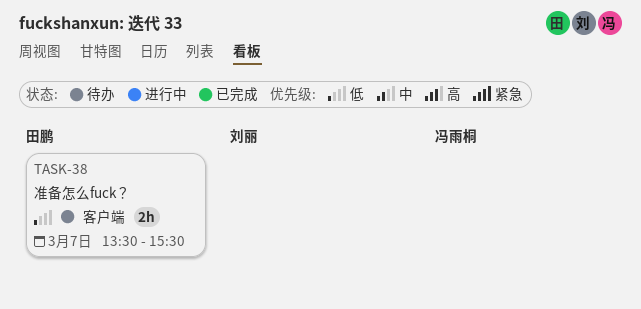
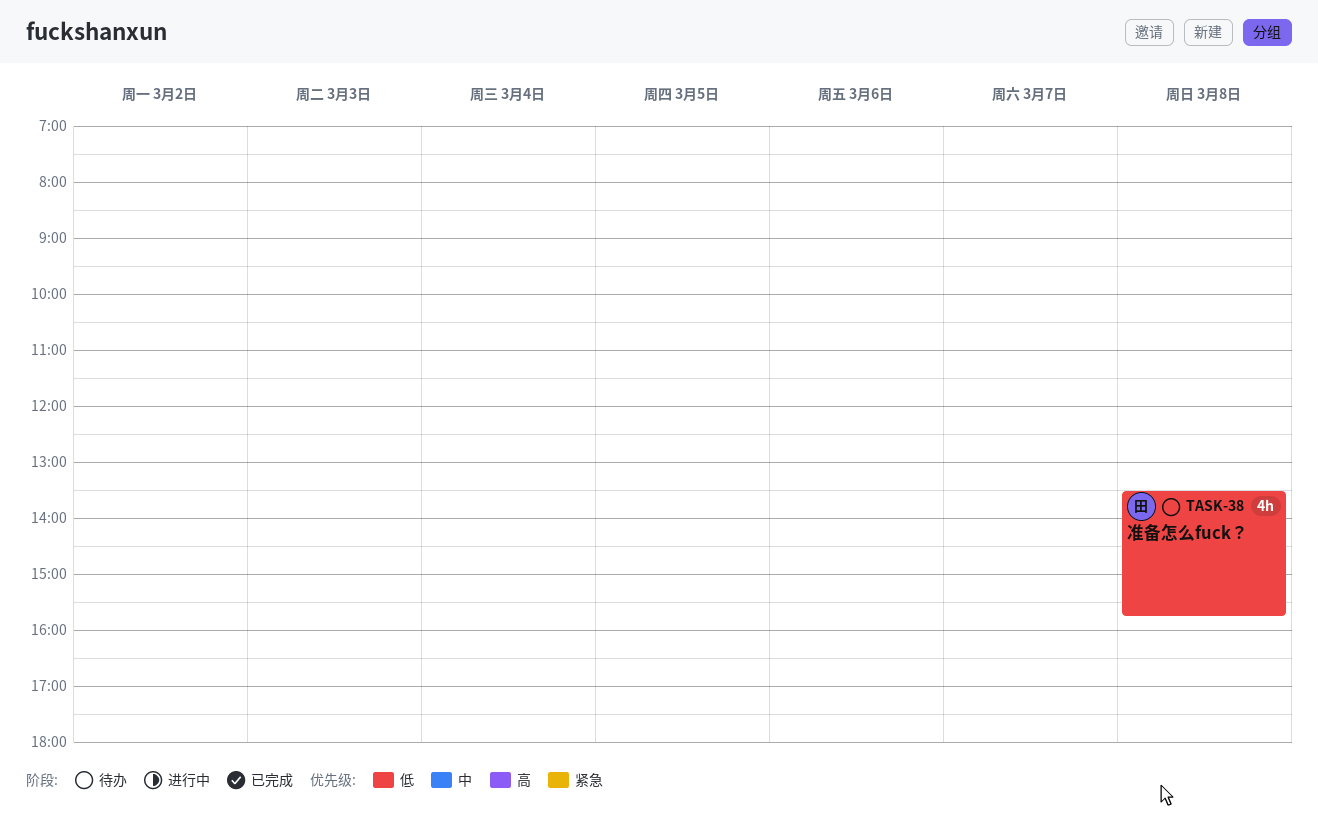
TASK-38, estimate: 2h -> 4h
TASK-38, day: Mar 7 -> Mar 8
TASK-38, ends: 15:30 -> 15:45

